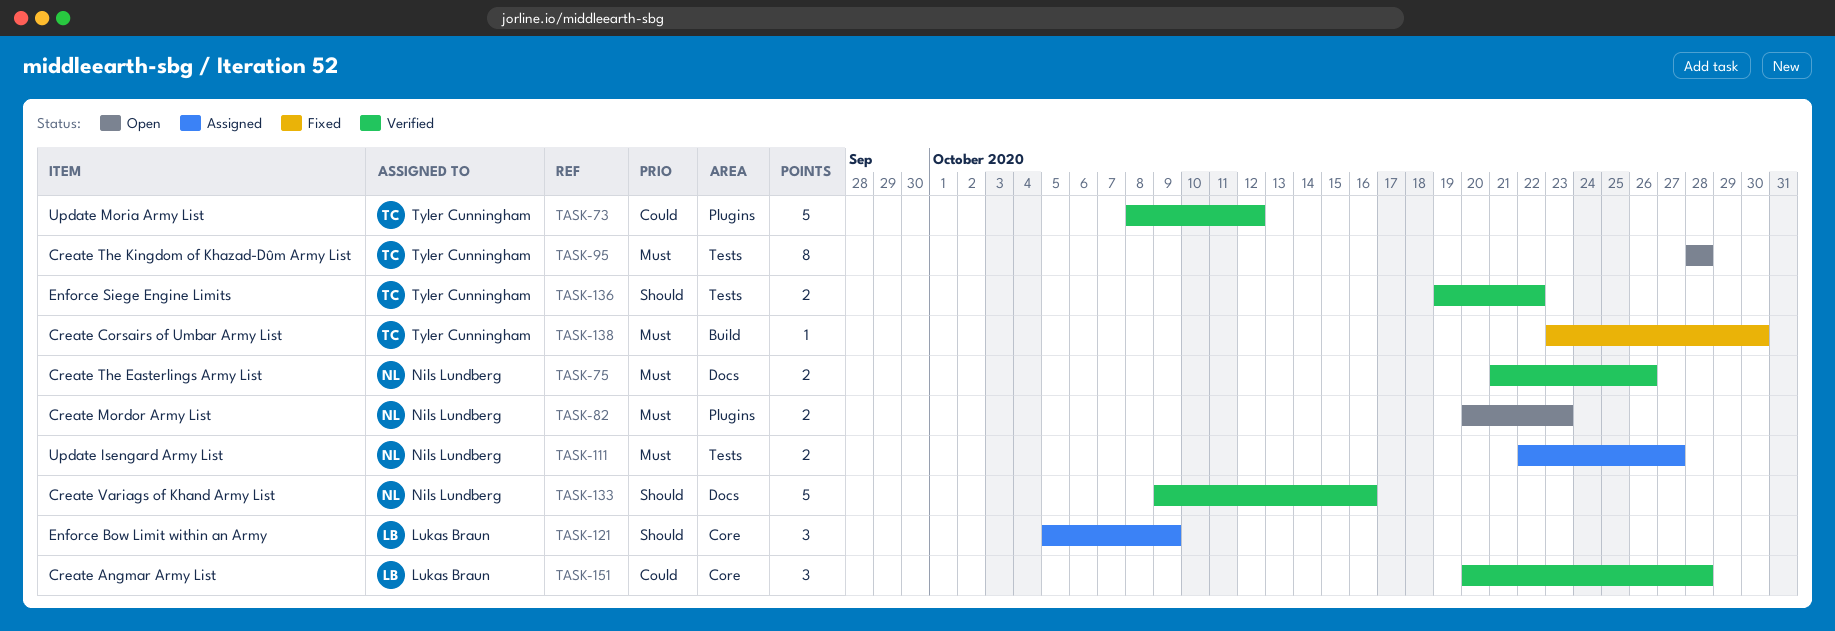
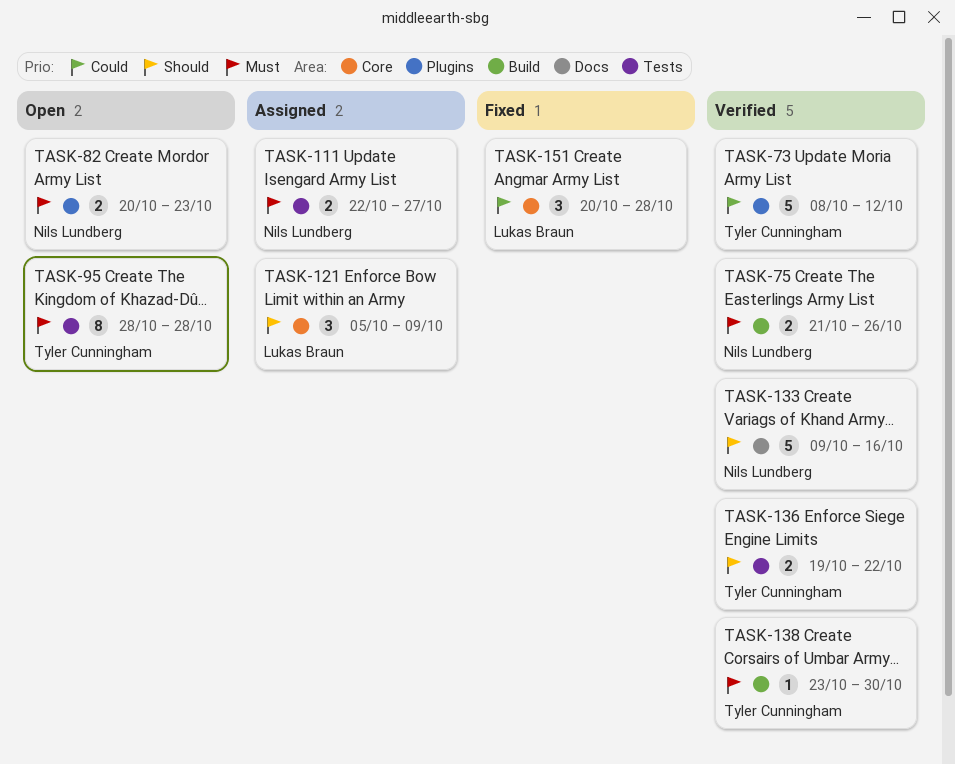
TASK-75, label: Docs -> Build
TASK-138, status: Fixed -> Verified
TASK-151, status: Verified -> Fixed

